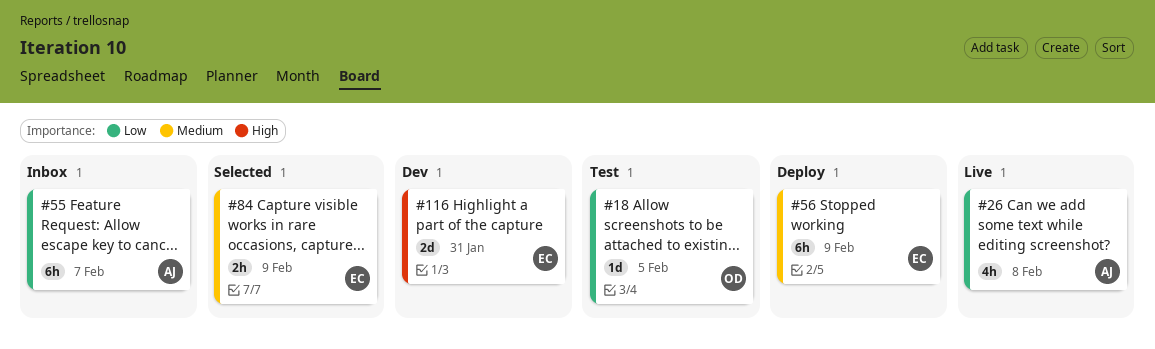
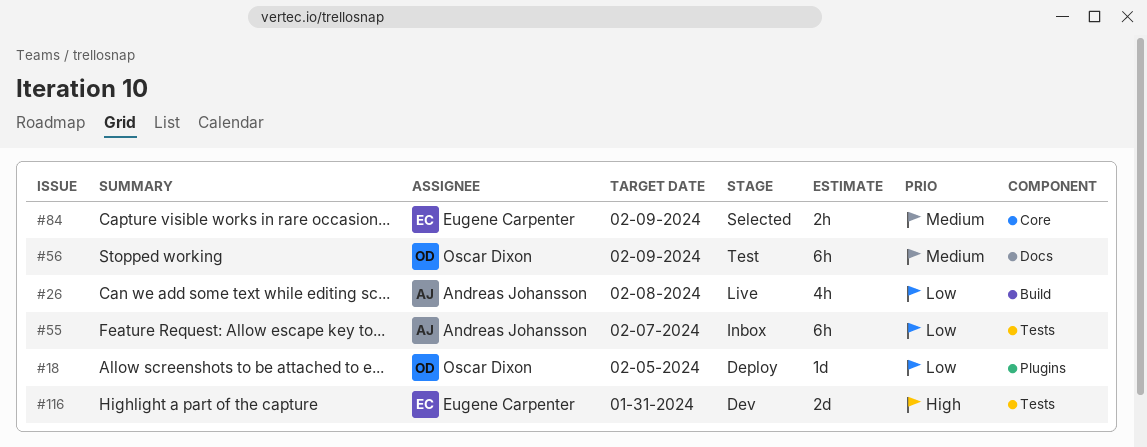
#18, status: Test -> Deploy
#56, status: Deploy -> Test
#56, owner: Eugene Carpenter -> Oscar Dixon

